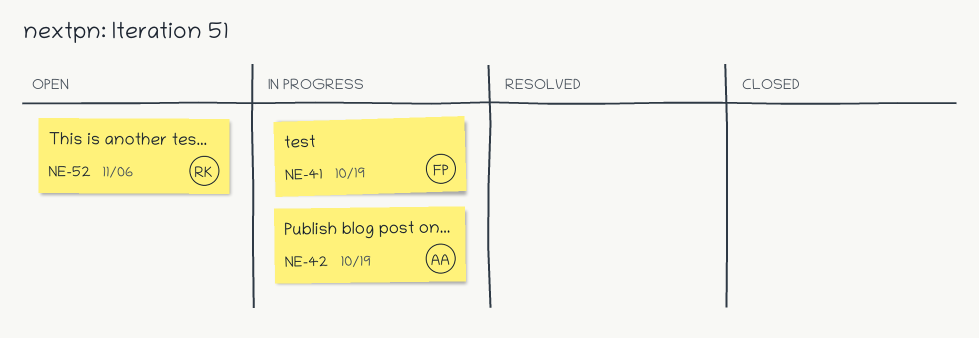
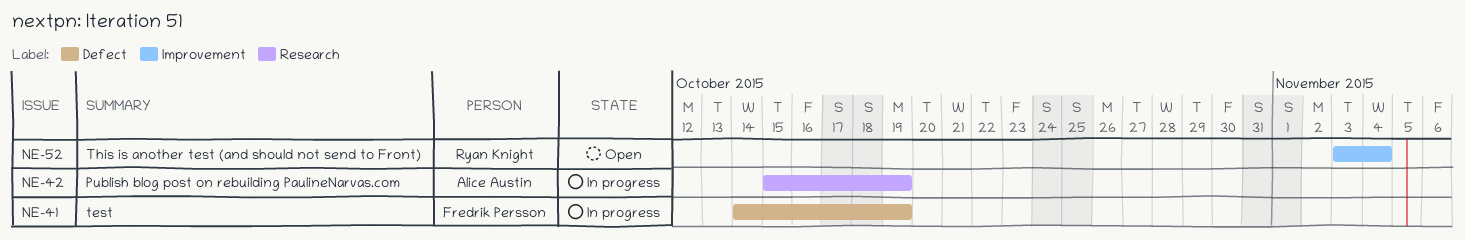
NE-52, due: Nov 6 -> Nov 4

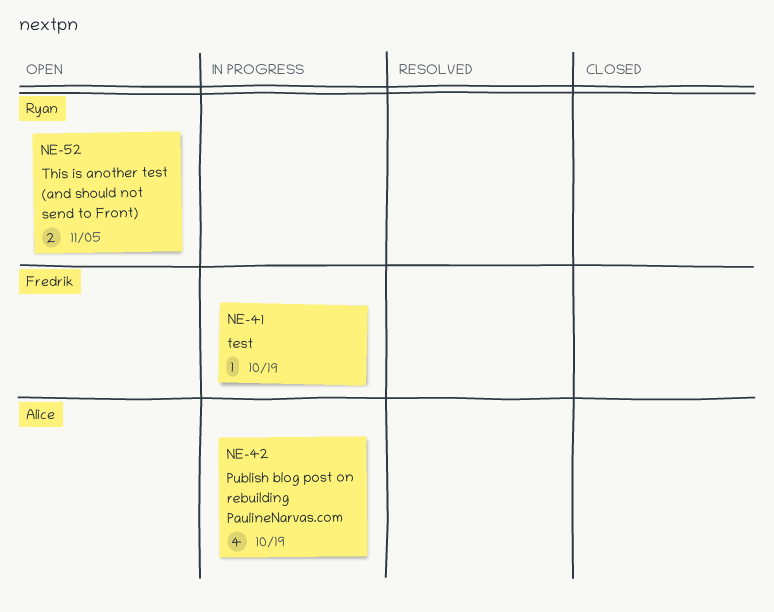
NE-52, due: Nov 4 -> Nov 5

